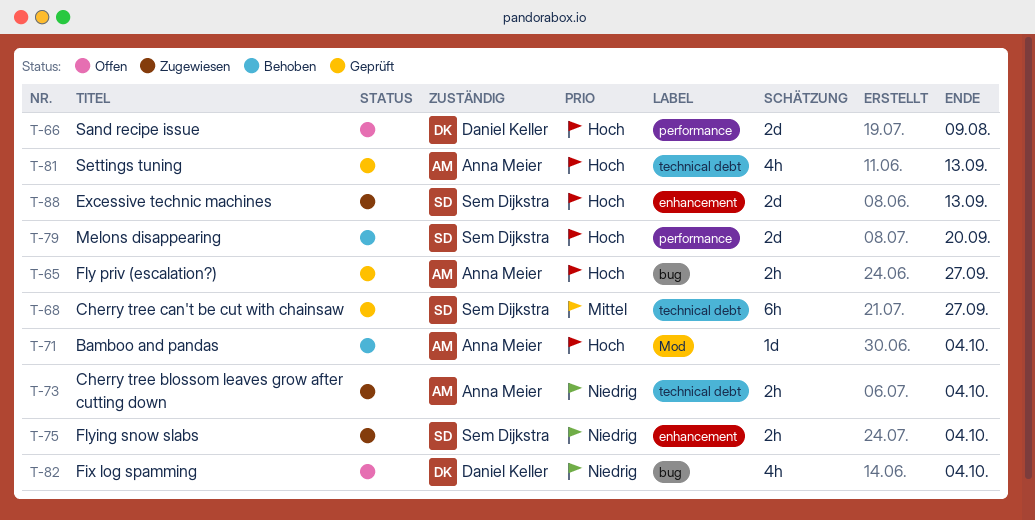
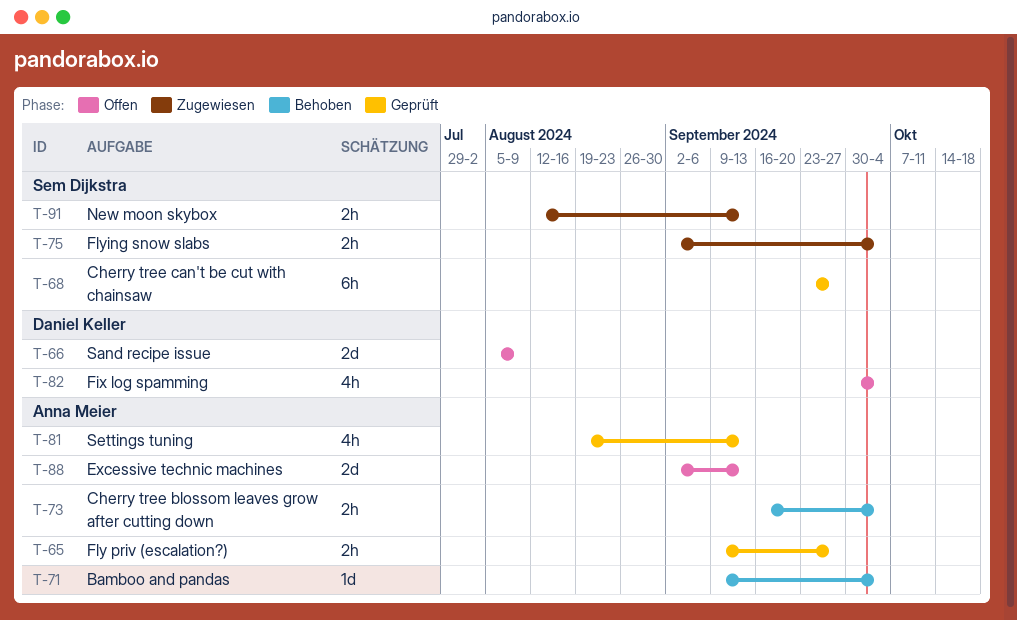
T-73, status: Zugewiesen -> Behoben
T-79: present -> none
T-88, status: Zugewiesen -> Offen
T-88, owner: Sem Dijkstra -> Anna Meier
T-91: none -> present

